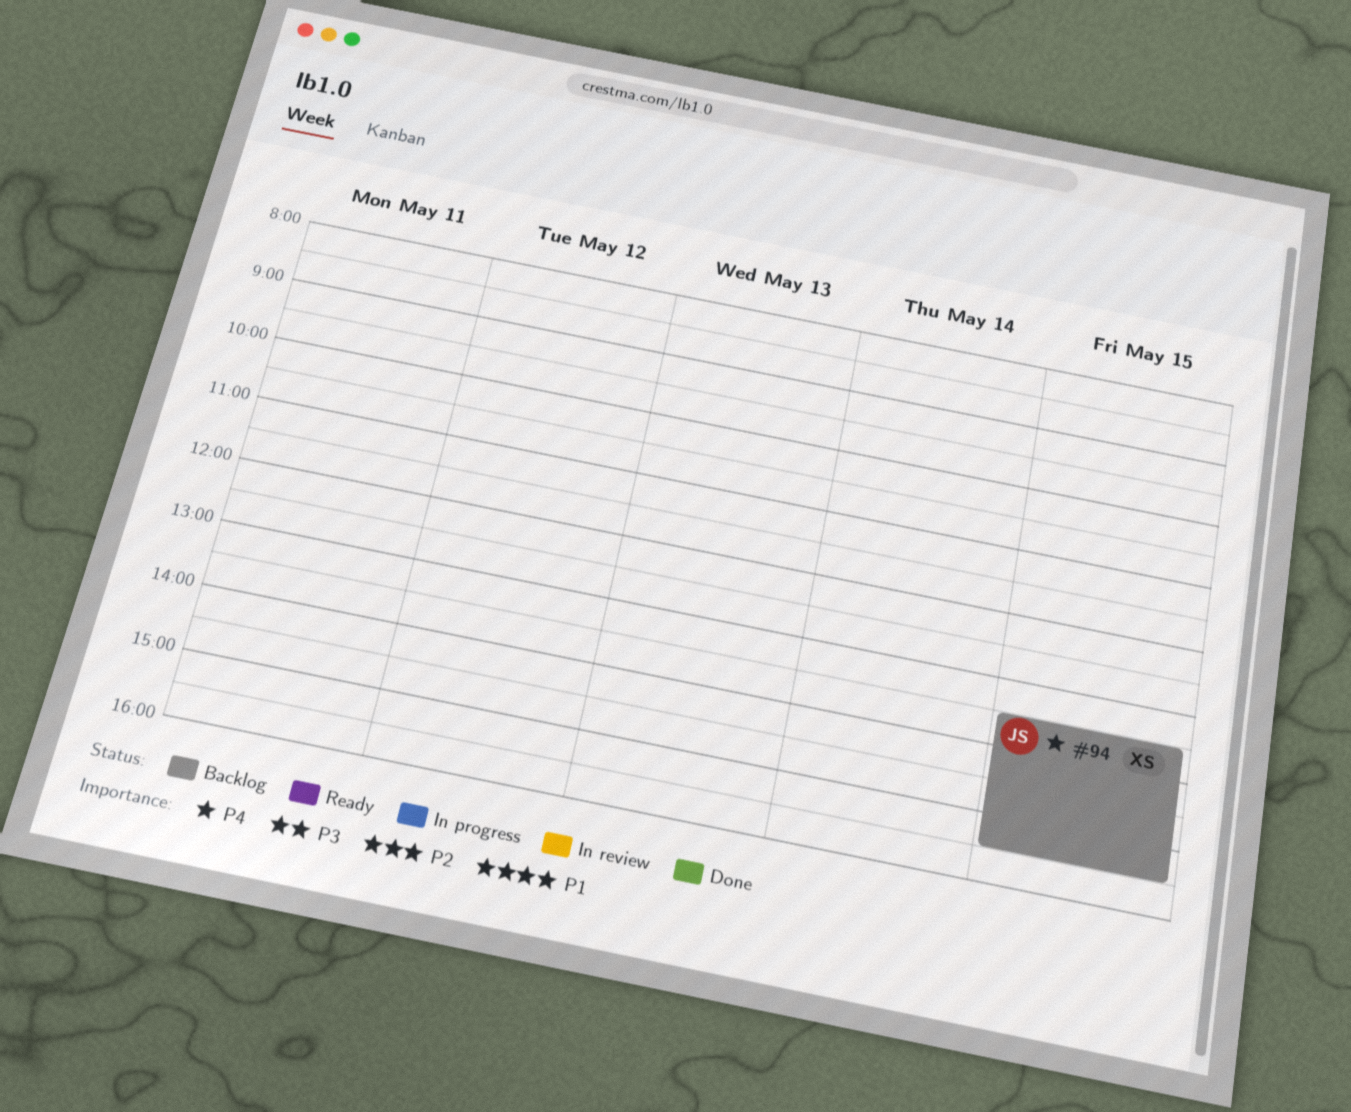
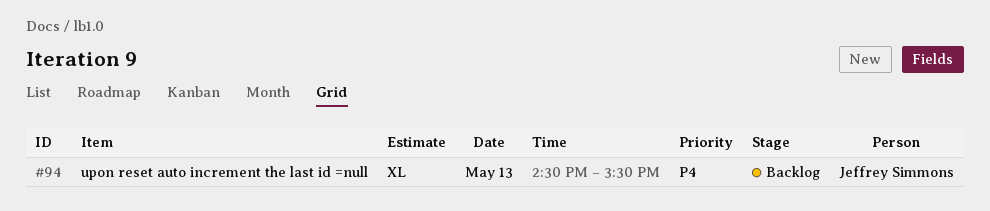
#94, estimate: XS -> XL
#94, day: May 15 -> May 13
#94, begins: 13:30 -> 14:30

